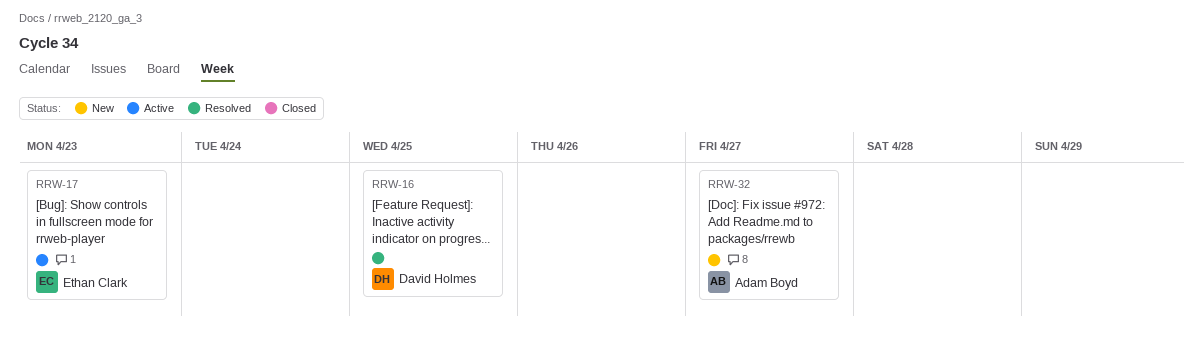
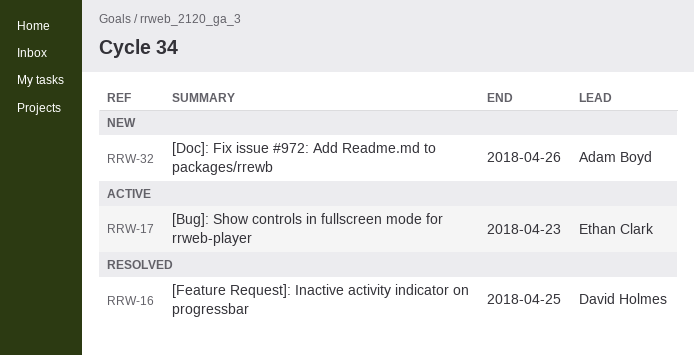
RRW-32, due: Apr 27 -> Apr 26

